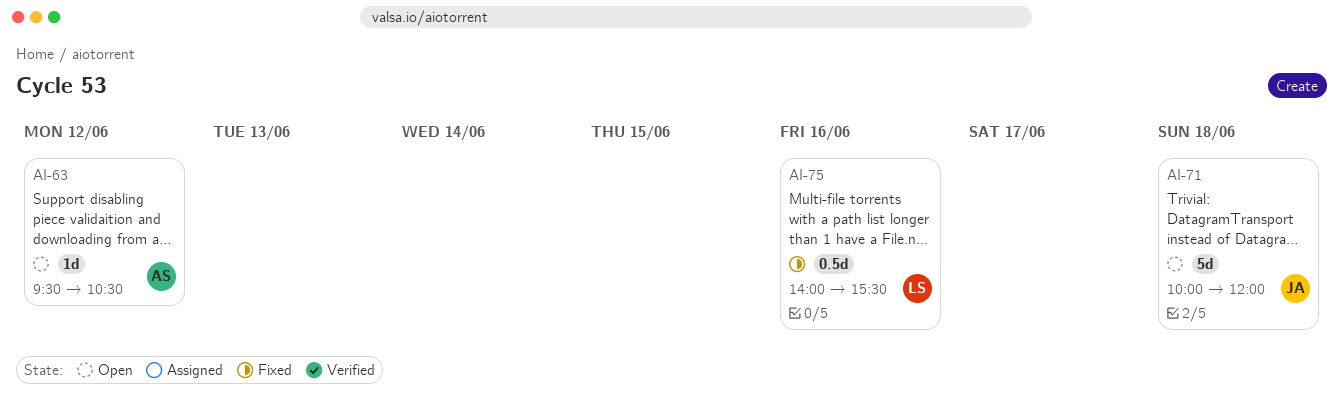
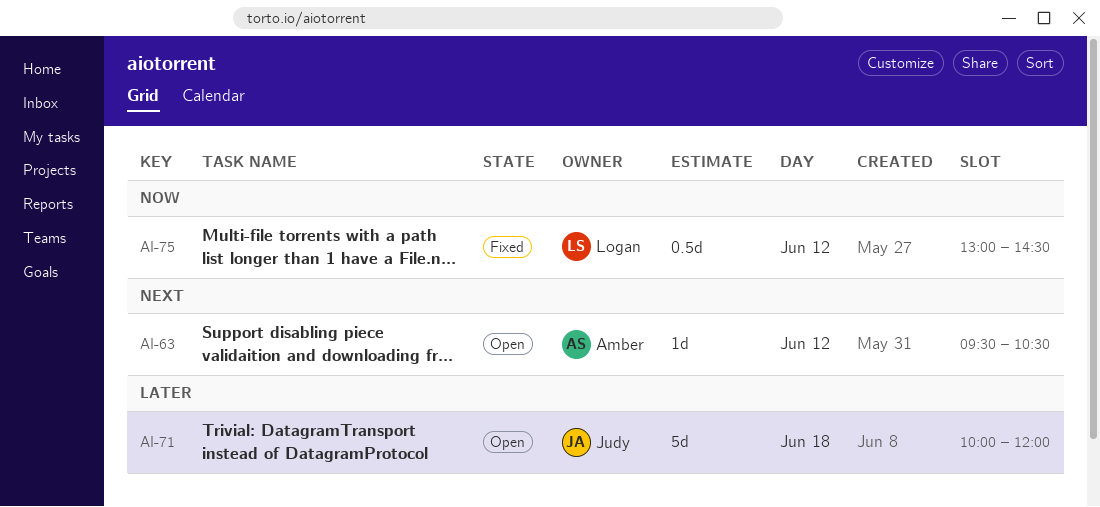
AI-75, day: Jun 16 -> Jun 12
AI-75, begins: 14:00 -> 13:00
AI-75, ends: 15:30 -> 14:30

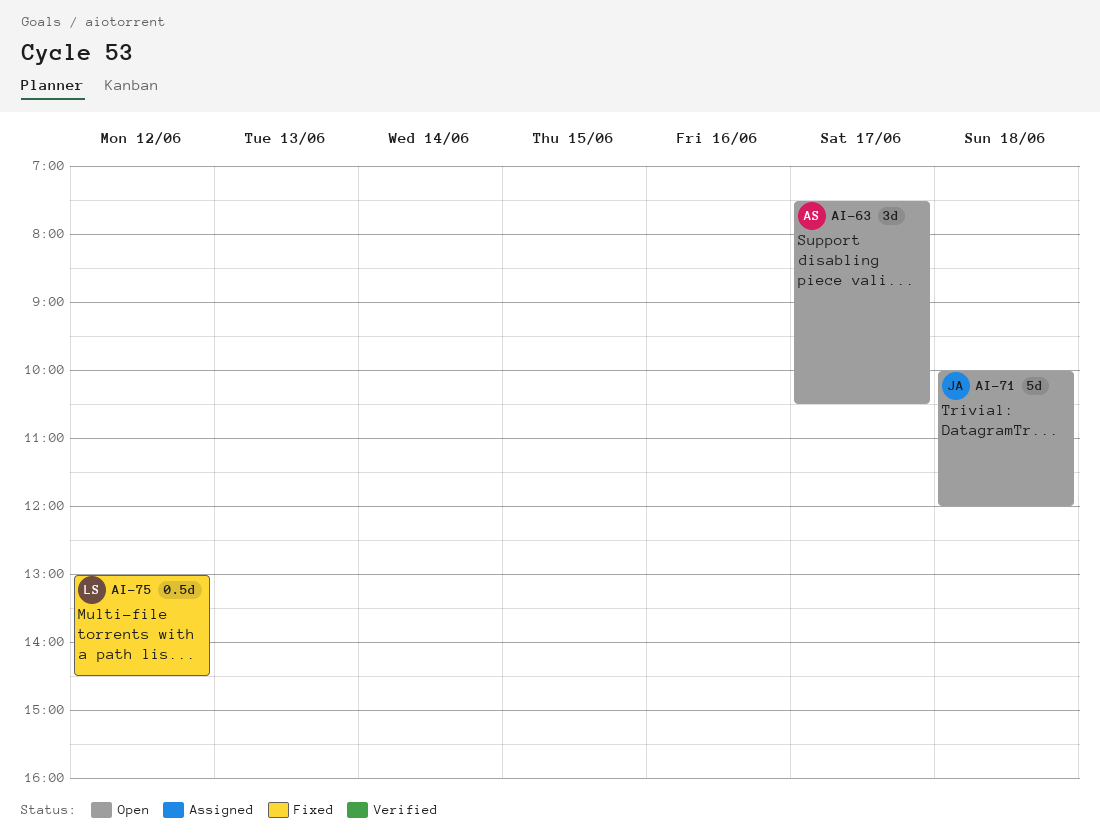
AI-63, estimate: 1d -> 3d
AI-63, day: Jun 12 -> Jun 17
AI-63, begins: 09:30 -> 07:30

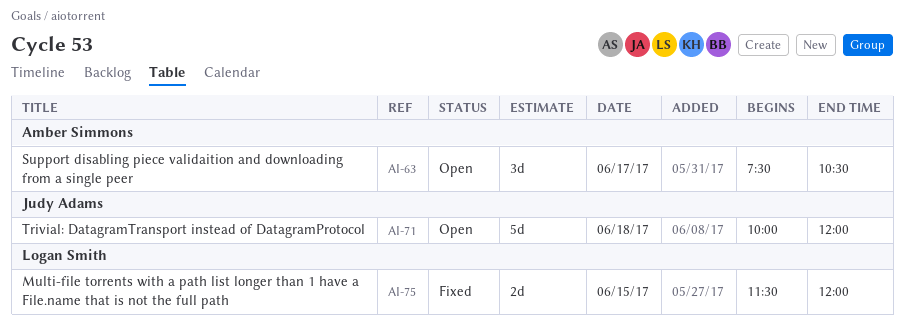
AI-75, estimate: 0.5d -> 2d
AI-75, day: Jun 12 -> Jun 15
AI-75, begins: 13:00 -> 11:30
AI-75, ends: 14:30 -> 12:00

